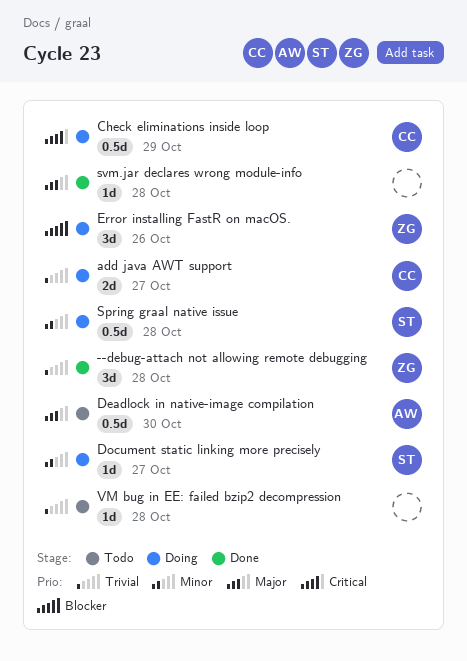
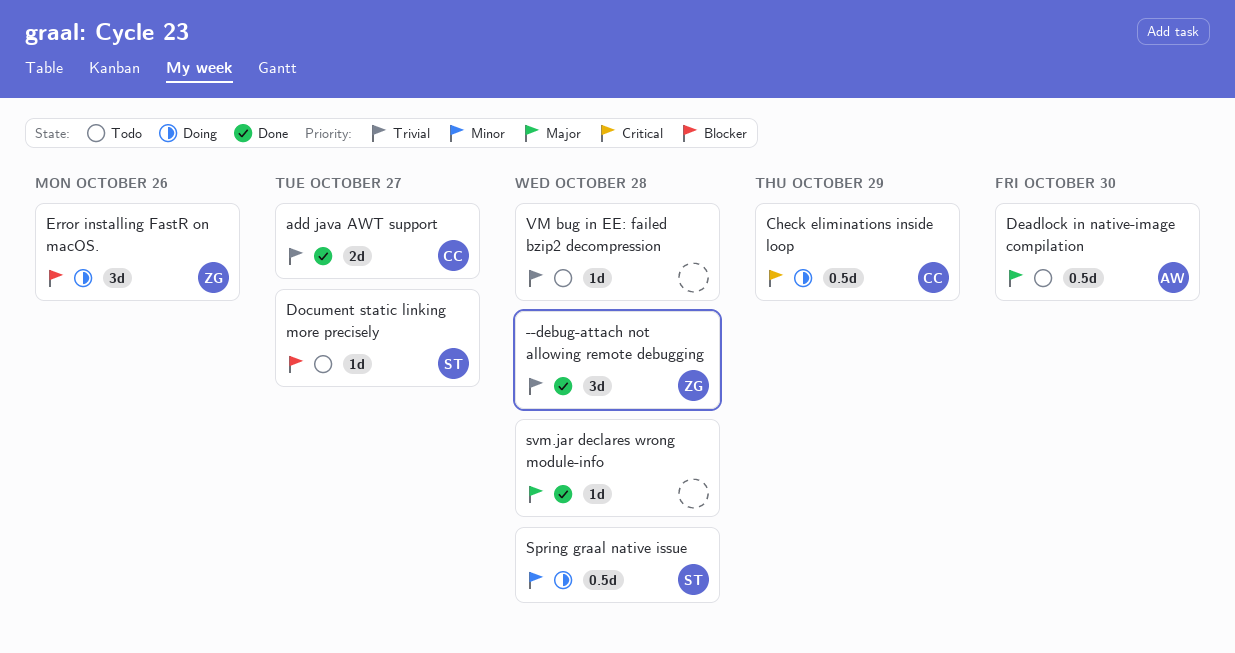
add java AWT support, status: Doing -> Done
Document static linking more precisely, status: Doing -> Todo
Document static linking more precisely, priority: Minor -> Blocker

